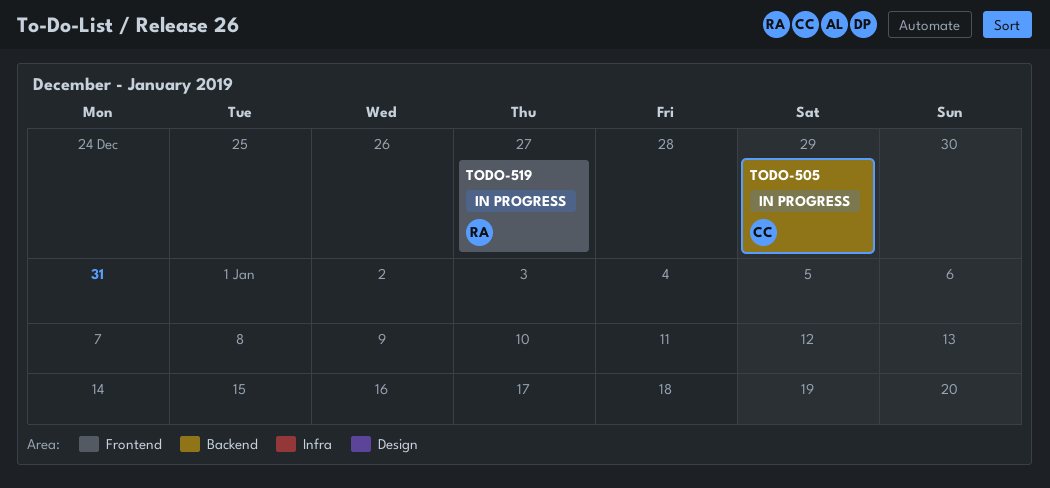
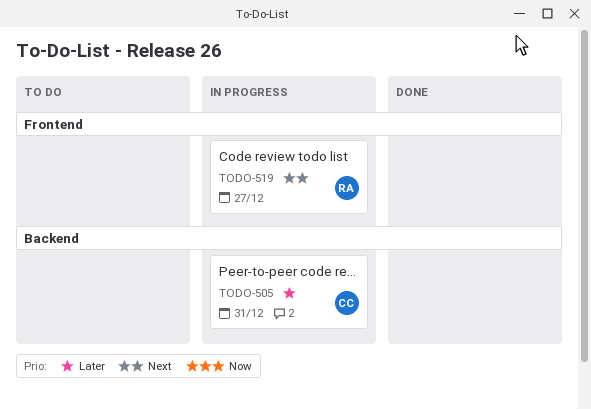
TODO-505, due: Dec 29 -> Dec 31

